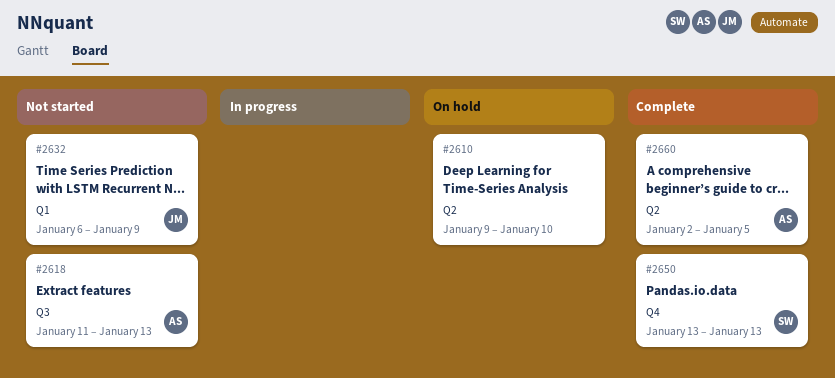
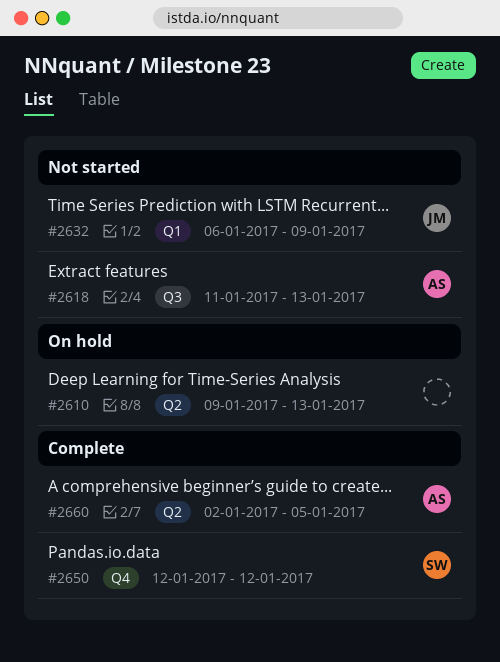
#2610, due: Jan 10 -> Jan 13
#2650, start: Jan 13 -> Jan 12
#2650, due: Jan 13 -> Jan 12

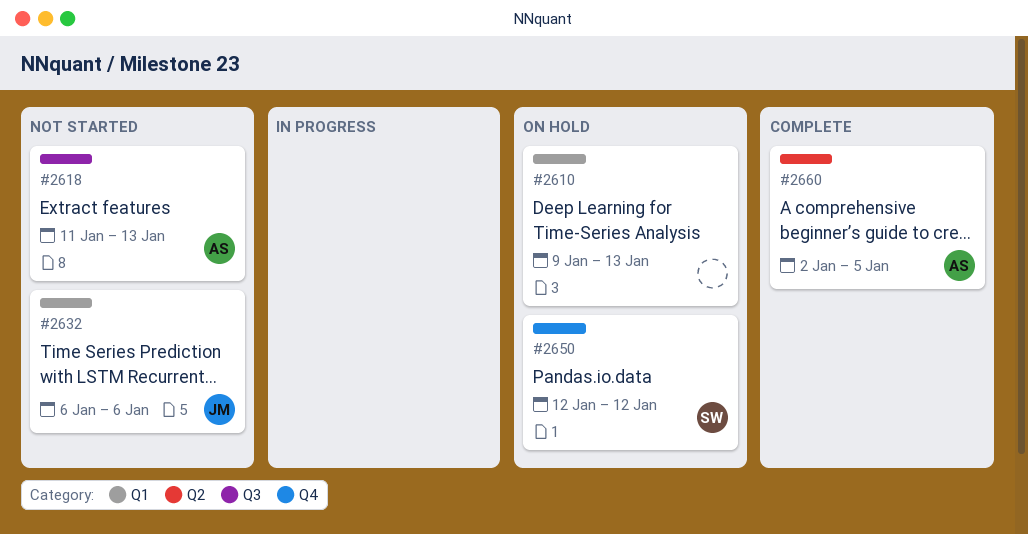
#2610, label: Q2 -> Q1
#2632, due: Jan 9 -> Jan 6
#2650, status: Complete -> On hold

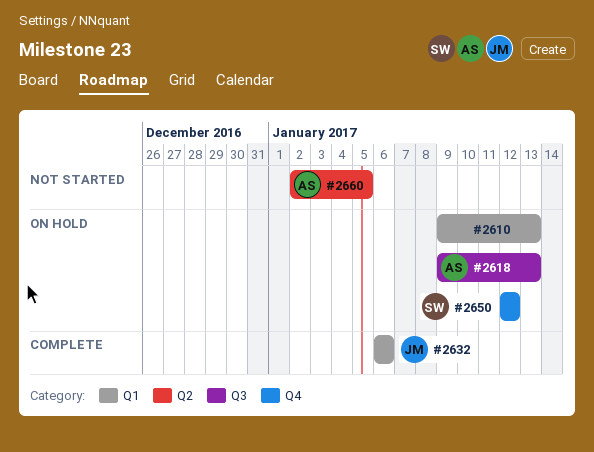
#2618, status: Not started -> On hold
#2618, start: Jan 11 -> Jan 9
#2632, status: Not started -> Complete
#2660, status: Complete -> Not started

